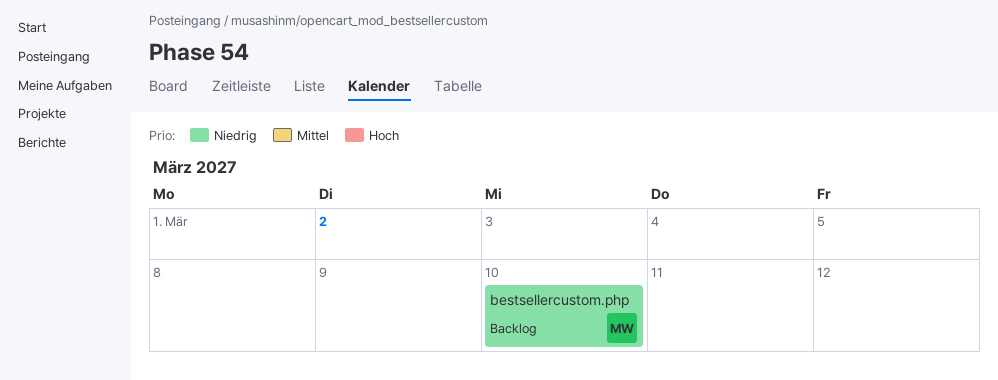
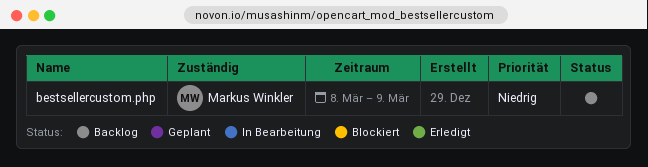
bestsellercustom.php, due: Mar 10 -> Mar 9

